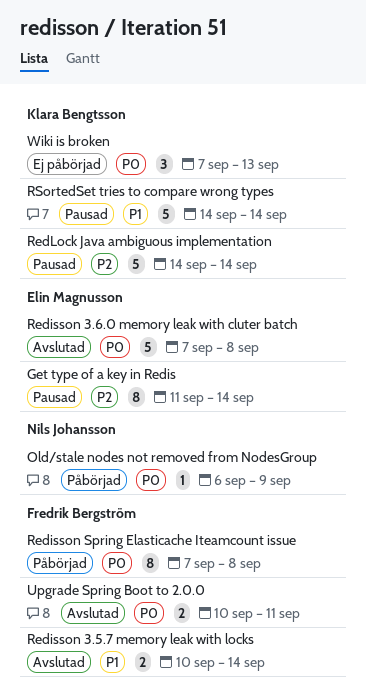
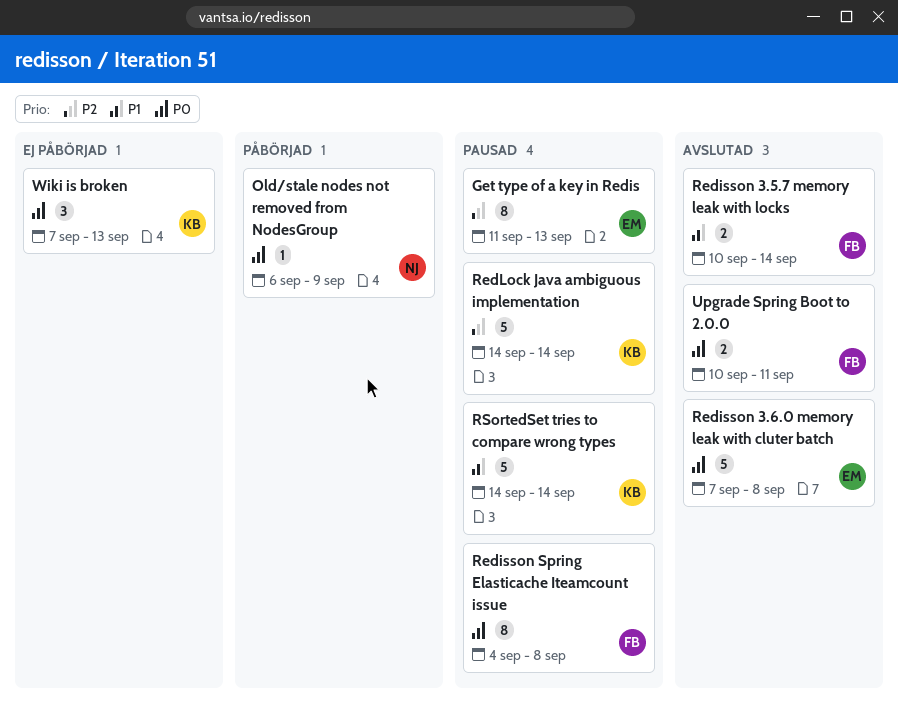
Get type of a key in Redis, due: Sep 14 -> Sep 13
Redisson Spring Elasticache Iteamcount issue, status: Påbörjad -> Pausad
Redisson Spring Elasticache Iteamcount issue, start: Sep 7 -> Sep 4

